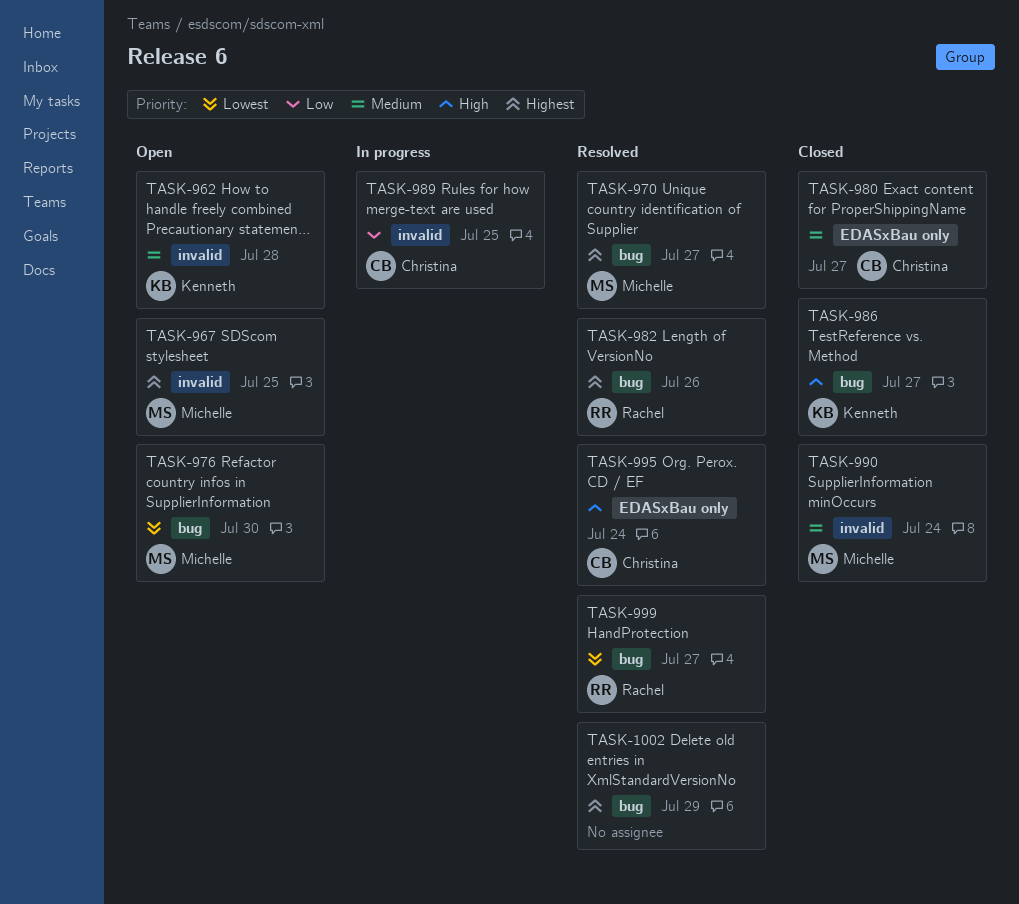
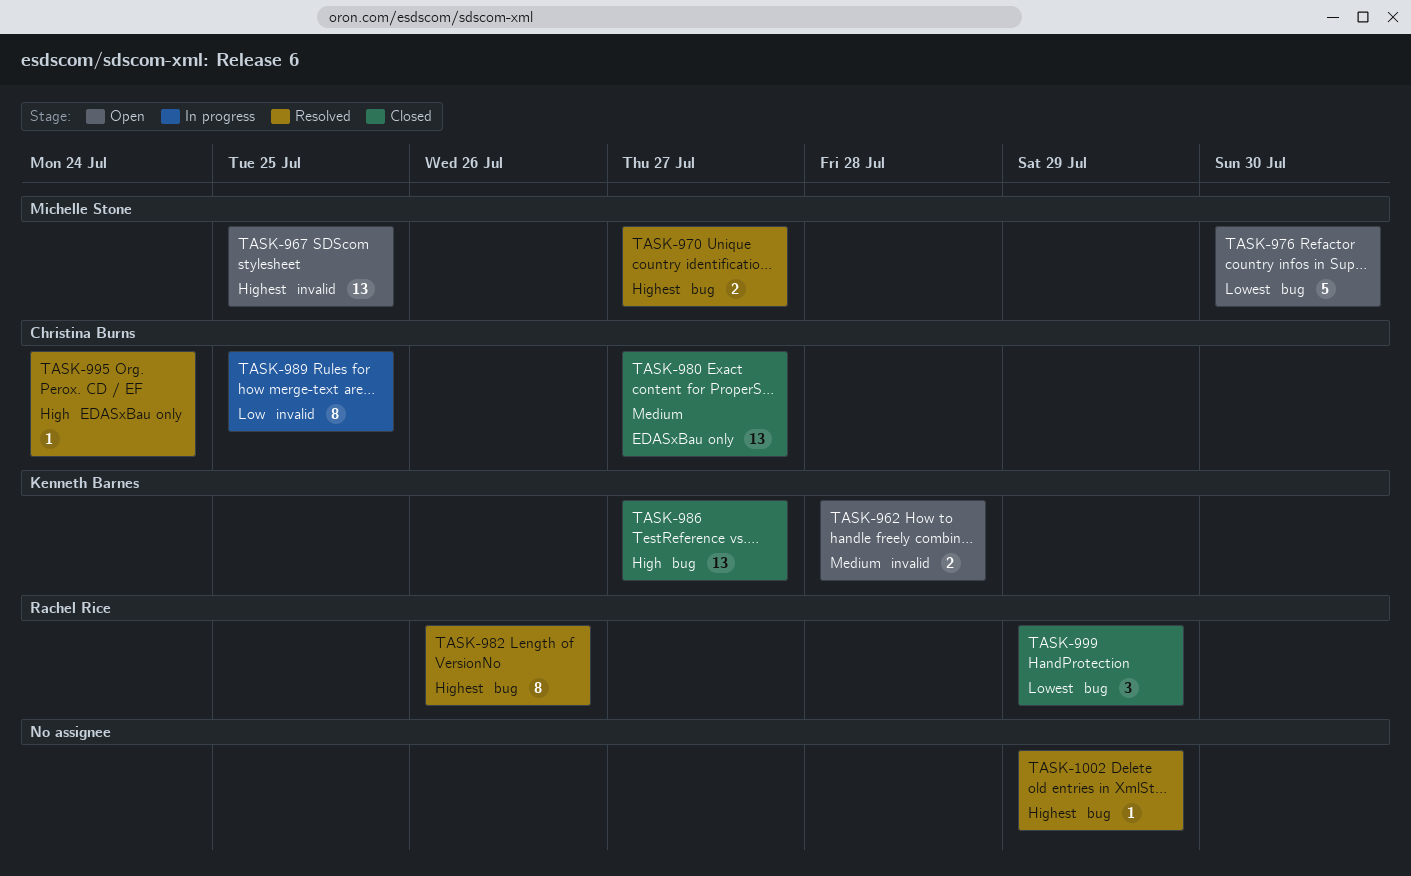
TASK-990: present -> none
TASK-999, status: Resolved -> Closed
TASK-999, due: Jul 27 -> Jul 29

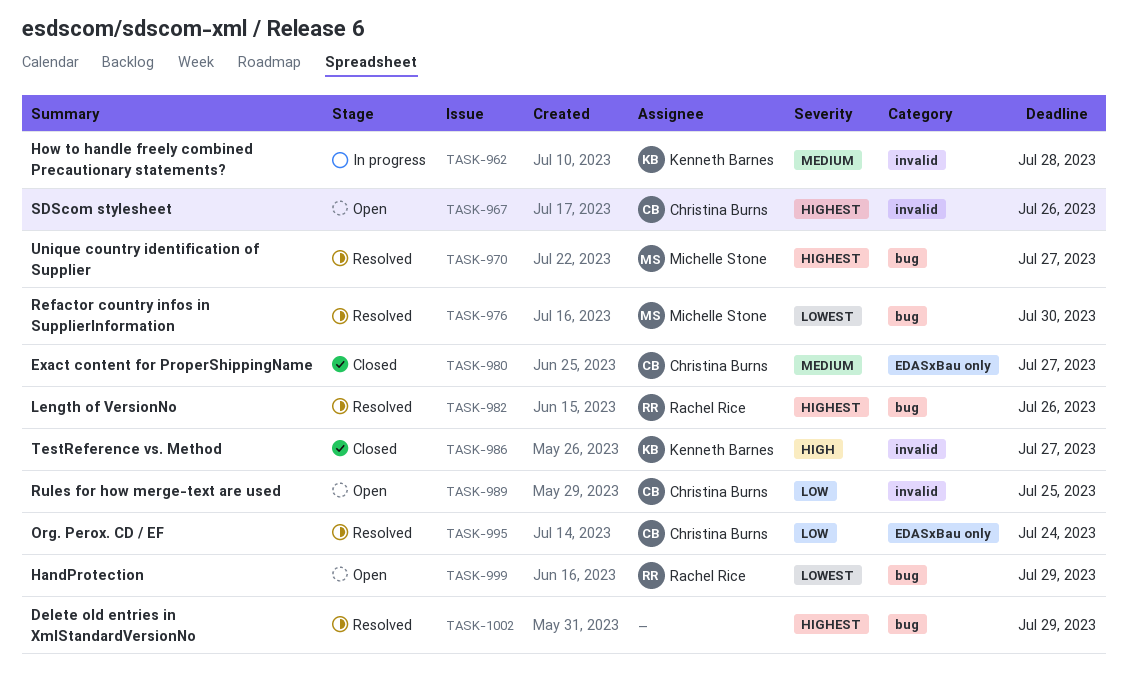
TASK-962, status: Open -> In progress
TASK-967, owner: Michelle Stone -> Christina Burns
TASK-967, due: Jul 25 -> Jul 26
TASK-976, status: Open -> Resolved
TASK-986, label: bug -> invalid
TASK-989, status: In progress -> Open
TASK-995, priority: High -> Low
TASK-999, status: Closed -> Open

